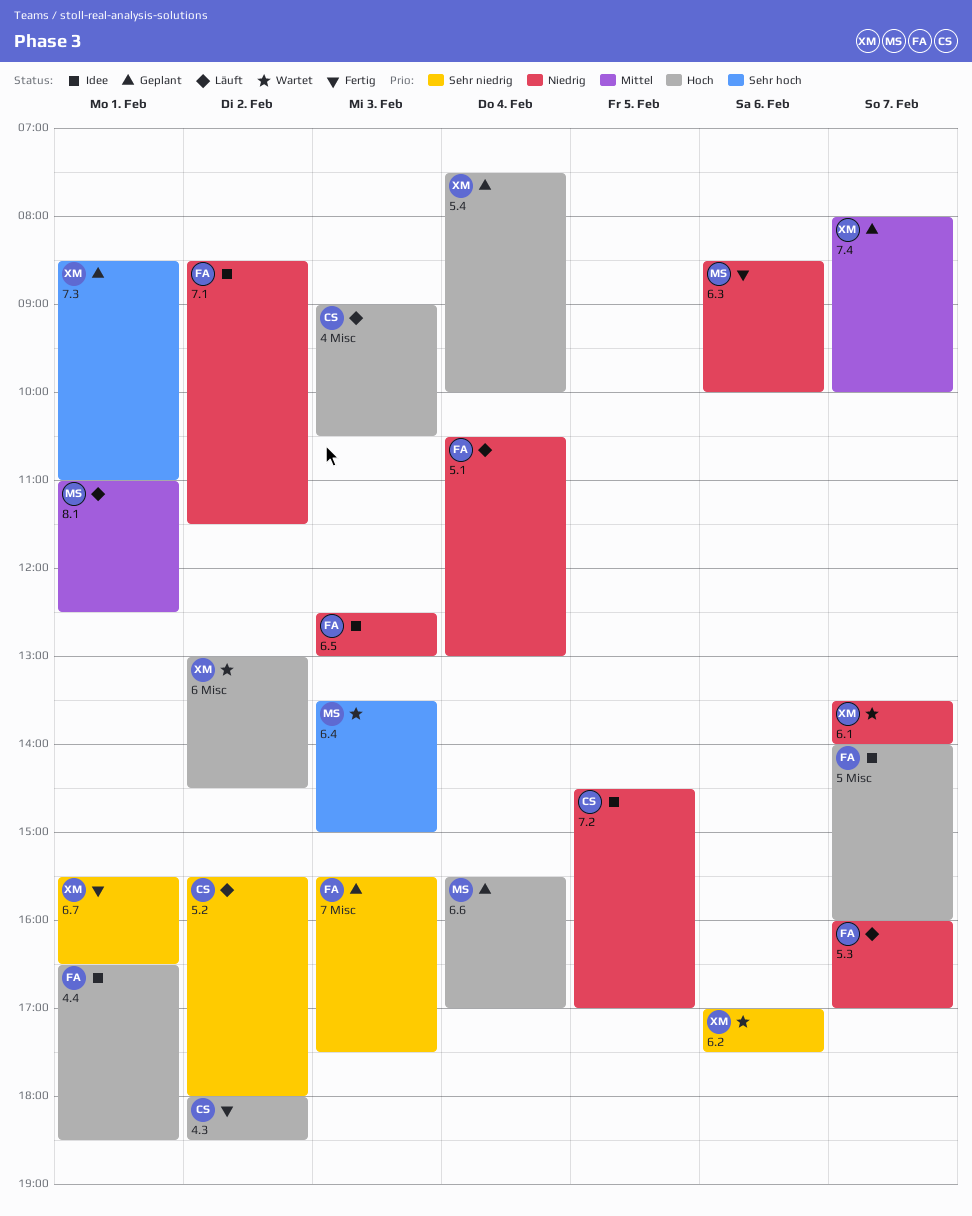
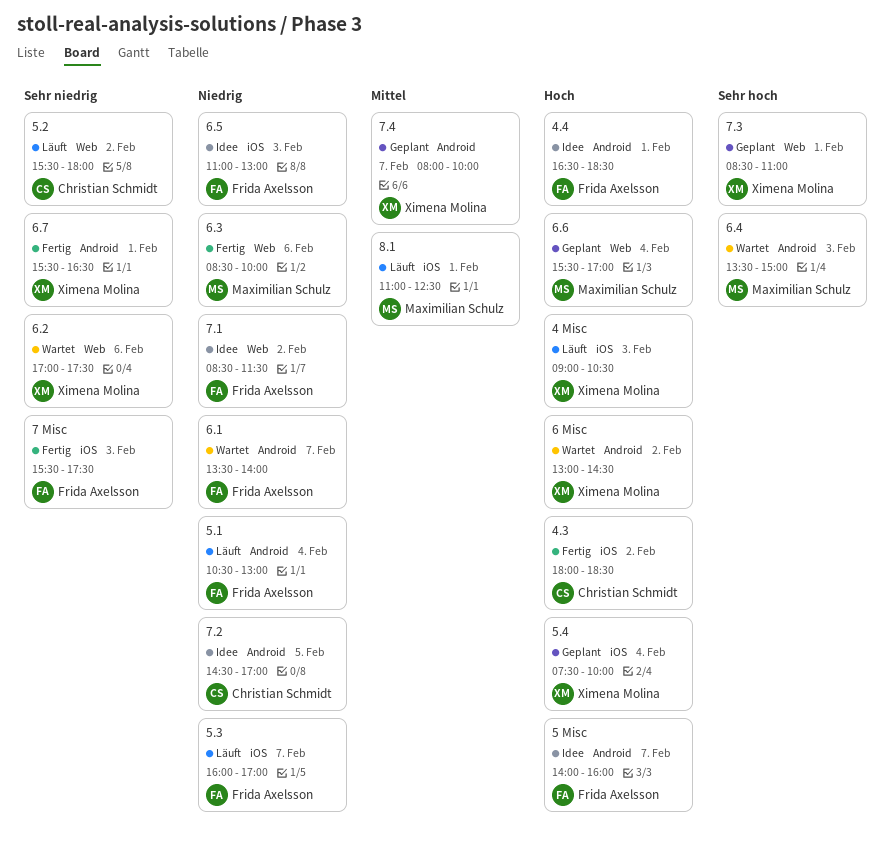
4 Misc, owner: Christian Schmidt -> Ximena Molina
6.1, owner: Ximena Molina -> Frida Axelsson
6.5, begins: 12:30 -> 11:00
7 Misc, status: Geplant -> Fertig

